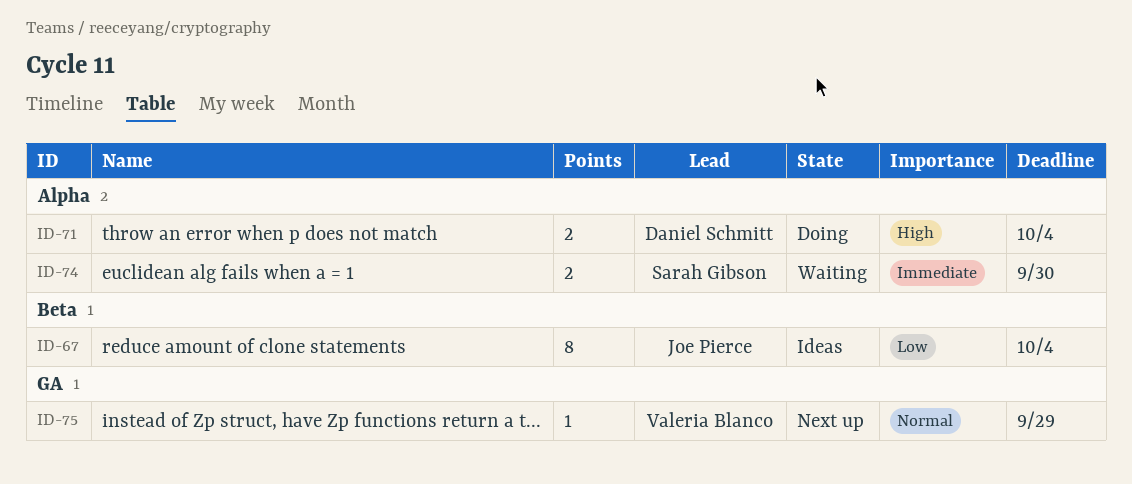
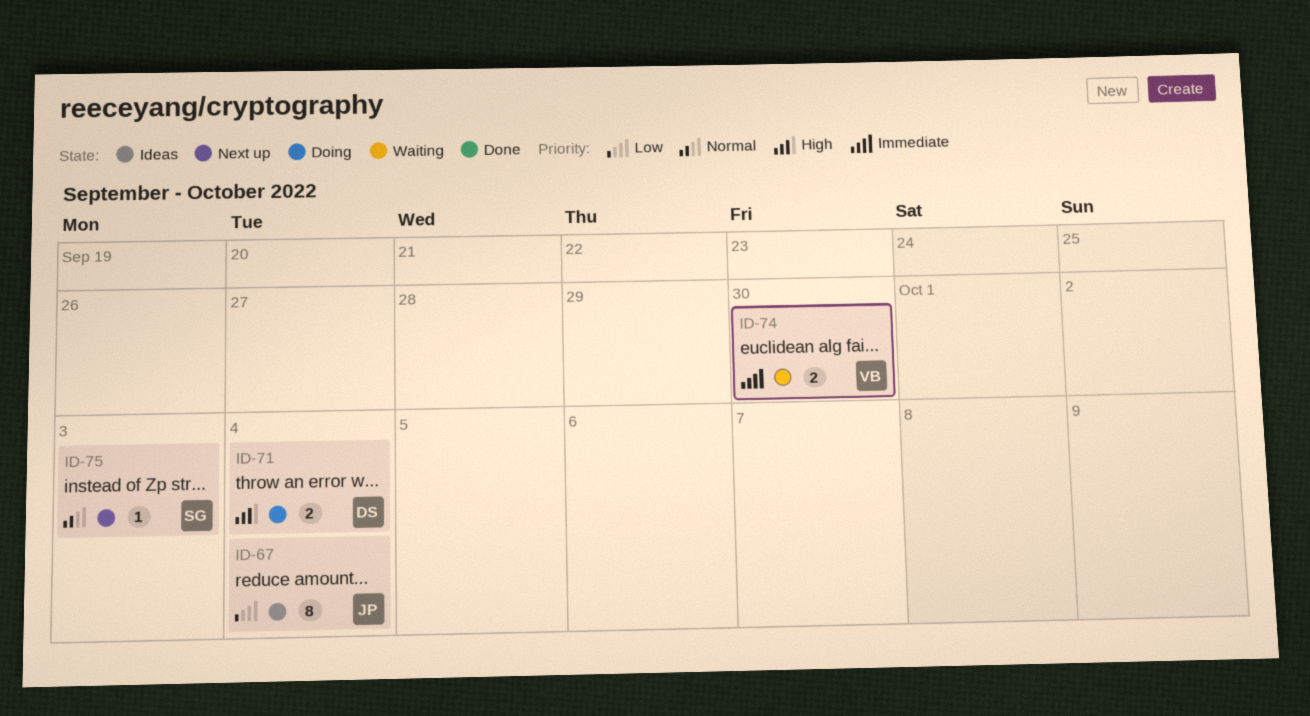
ID-74, owner: Sarah Gibson -> Valeria Blanco
ID-75, owner: Valeria Blanco -> Sarah Gibson
ID-75, due: Sep 29 -> Oct 3

